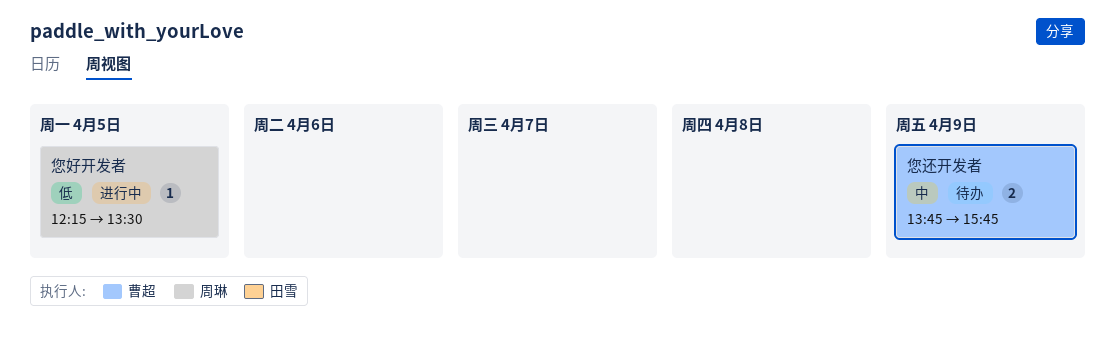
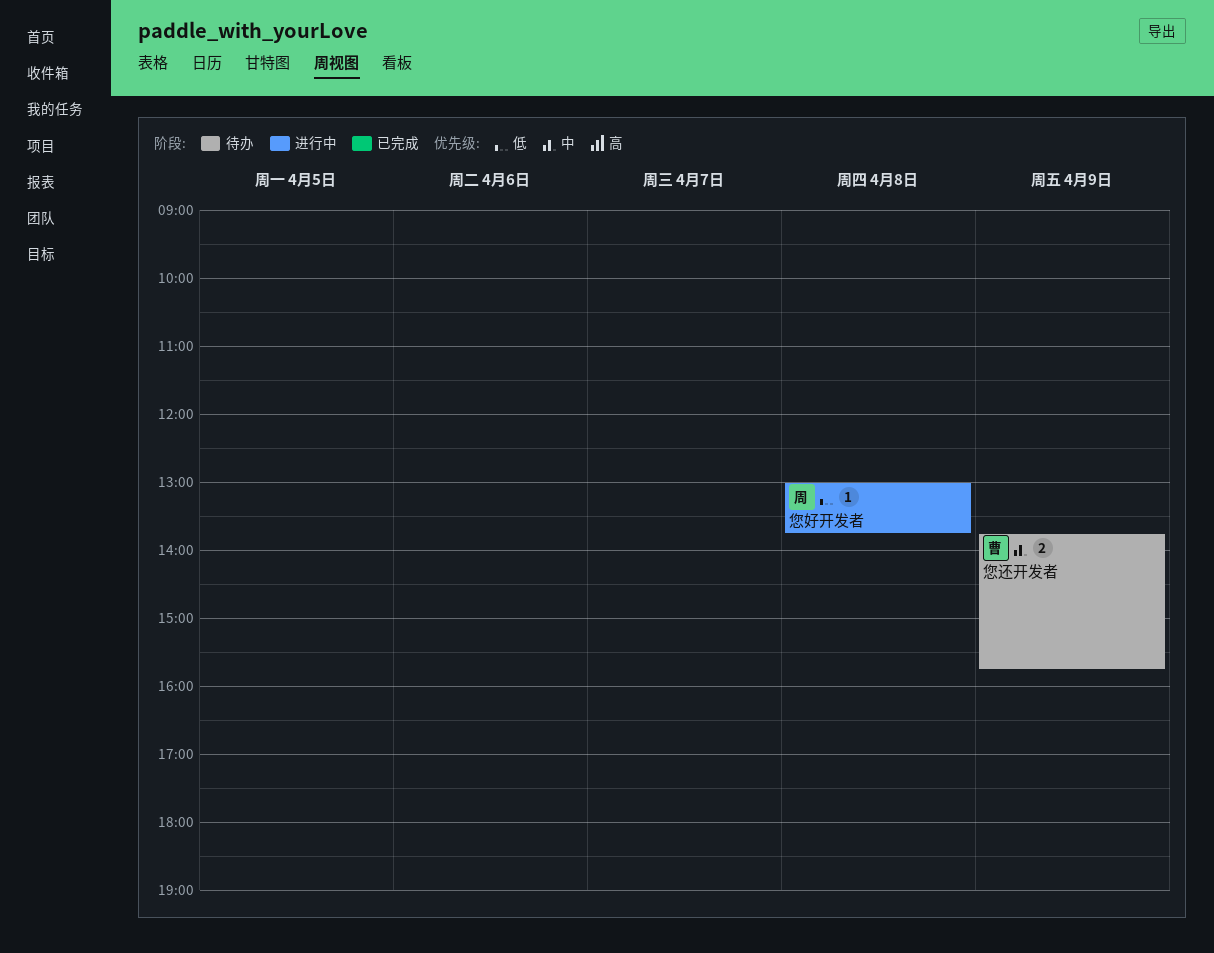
您好开发者, day: Apr 5 -> Apr 8
您好开发者, begins: 12:15 -> 13:00
您好开发者, ends: 13:30 -> 13:45

